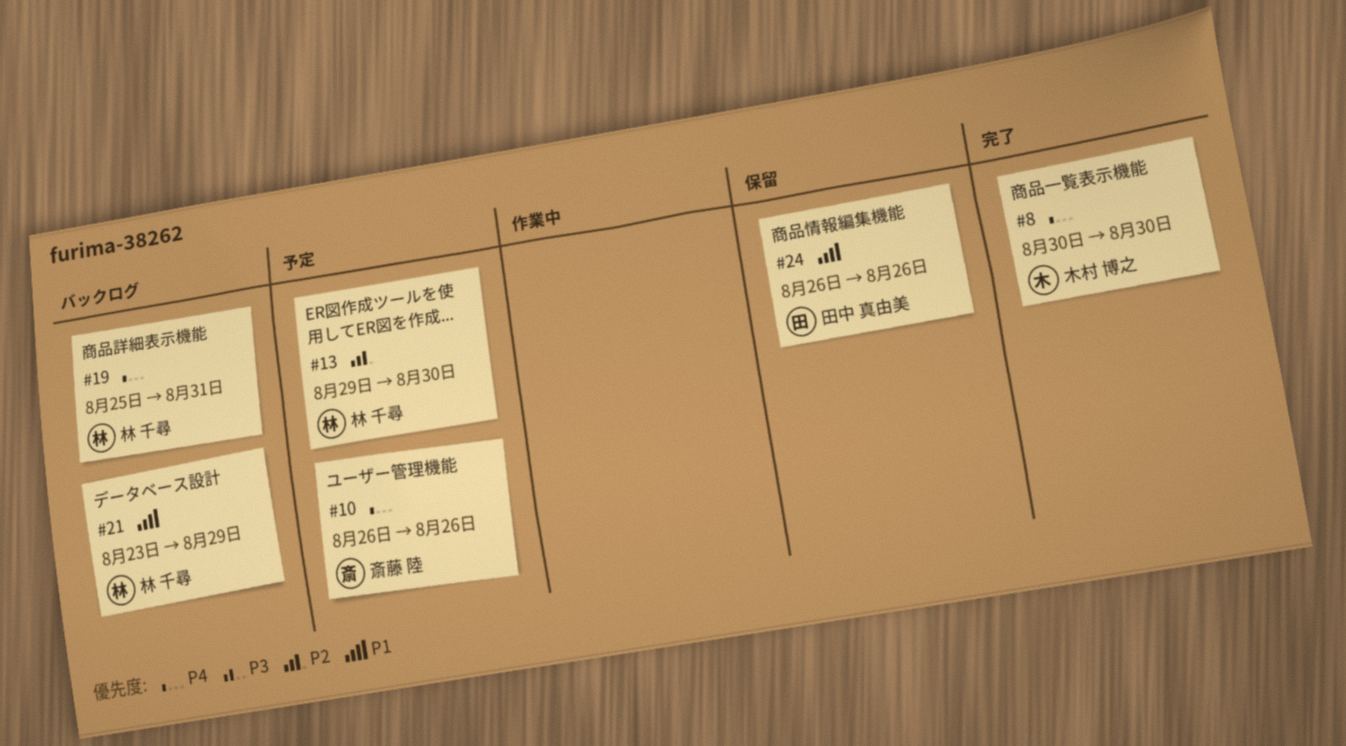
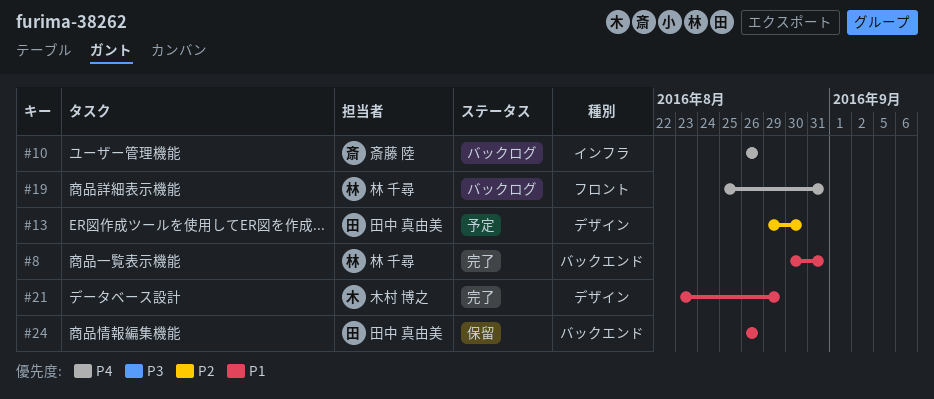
#8, owner: 木村 博之 -> 林 千尋
#8, priority: P4 -> P1
#8, due: Aug 30 -> Aug 31
#10, status: 予定 -> バックログ
#13, owner: 林 千尋 -> 田中 真由美
#21, status: バックログ -> 完了
#21, owner: 林 千尋 -> 木村 博之

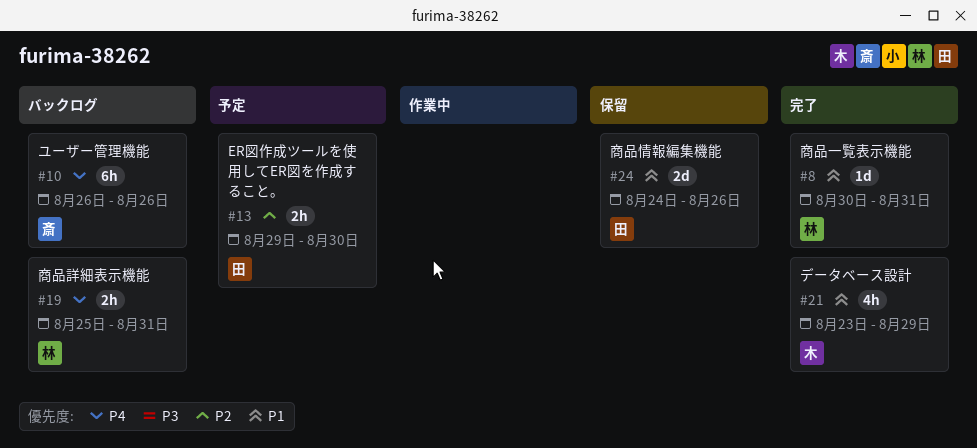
#24, start: Aug 26 -> Aug 24

